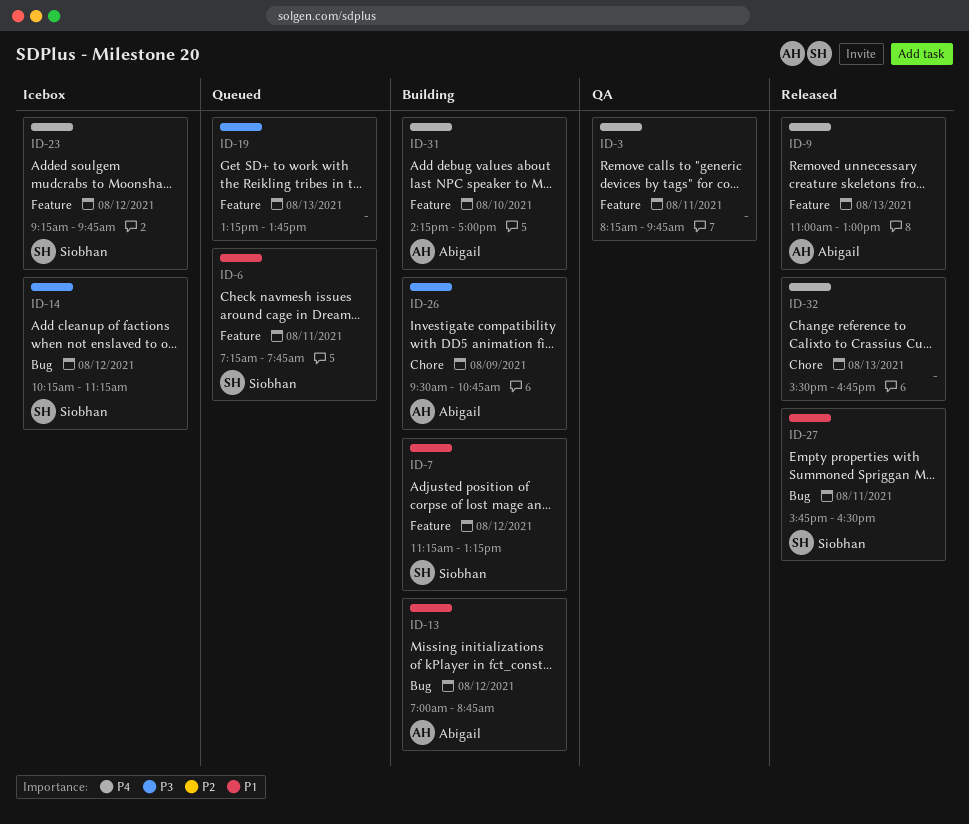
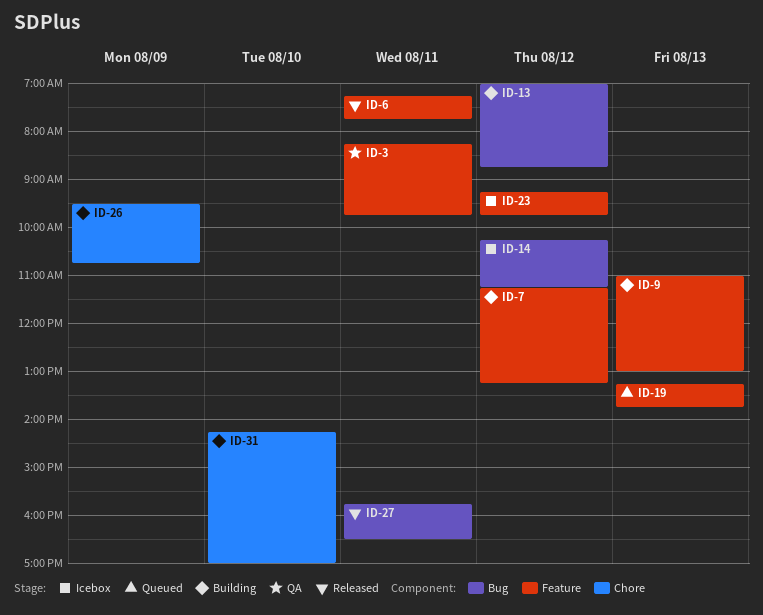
ID-6, status: Queued -> Released
ID-9, status: Released -> Building
ID-31, label: Feature -> Chore
ID-32: present -> none

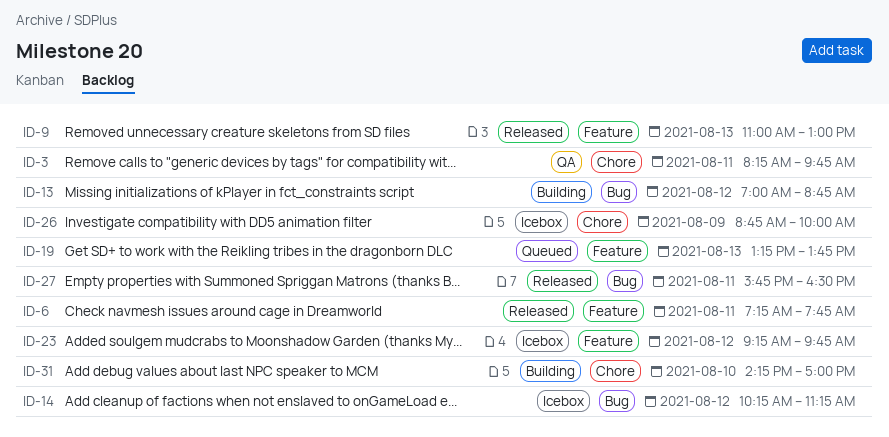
ID-3, label: Feature -> Chore
ID-7: present -> none
ID-9, status: Building -> Released
ID-26, status: Building -> Icebox
ID-26, begins: 09:30 -> 08:45
ID-26, ends: 10:45 -> 10:00

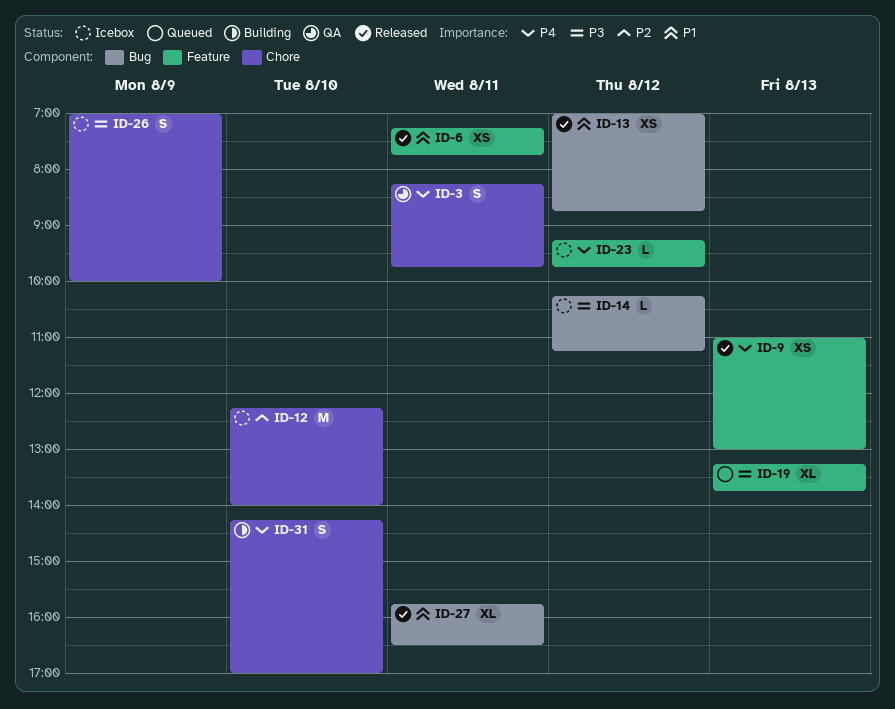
ID-12: none -> present
ID-13, status: Building -> Released
ID-26, begins: 08:45 -> 07:00

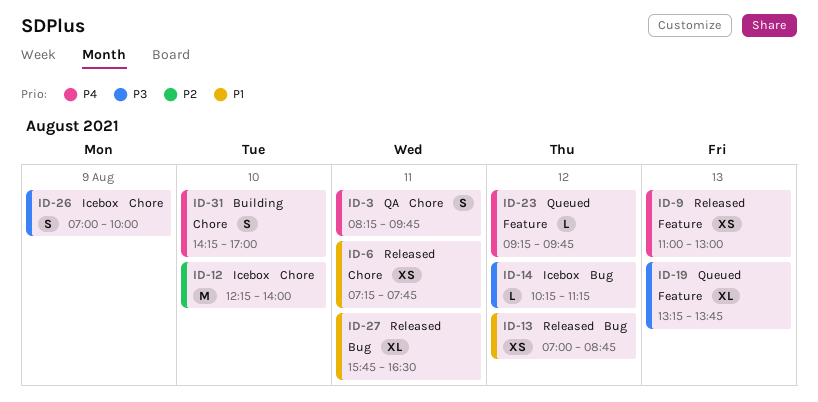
ID-6, label: Feature -> Chore
ID-23, status: Icebox -> Queued

